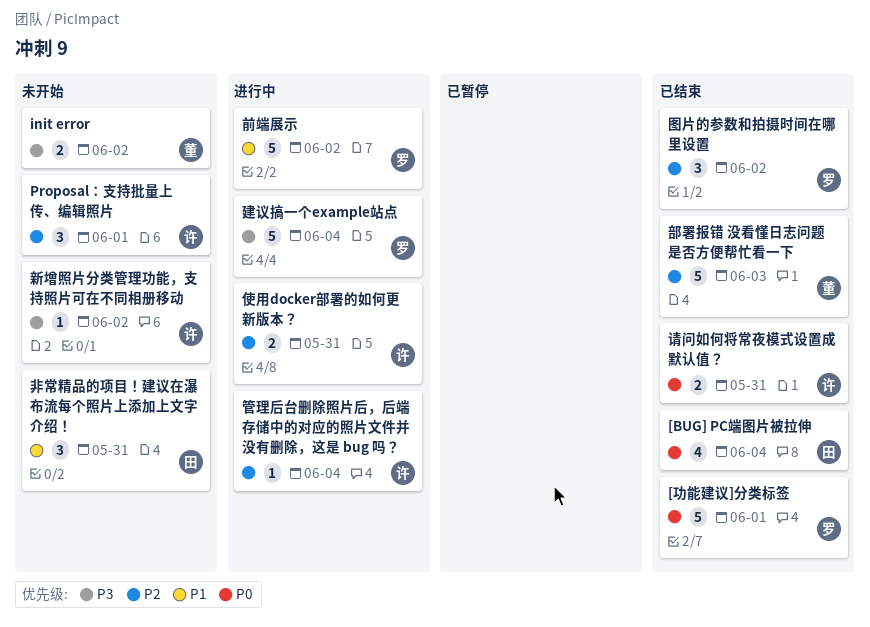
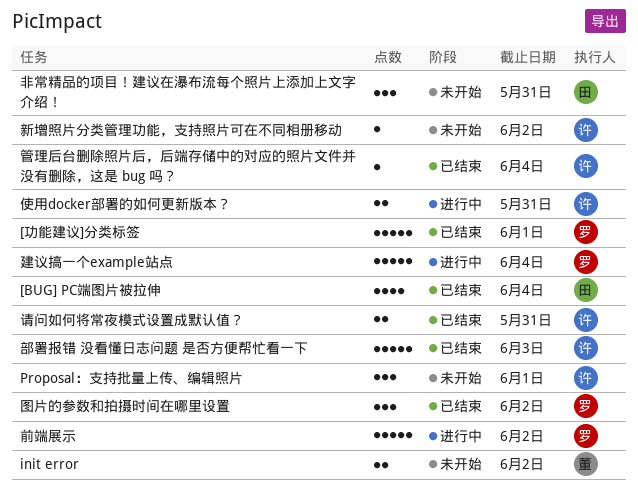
管理后台删除照片后，后端存储中的对应的照片文件并没有删除，这是 bug 吗？, status: 进行中 -> 已结束
部署报错 没看懂日志问题 是否方便帮忙看一下, owner: 董 -> 许

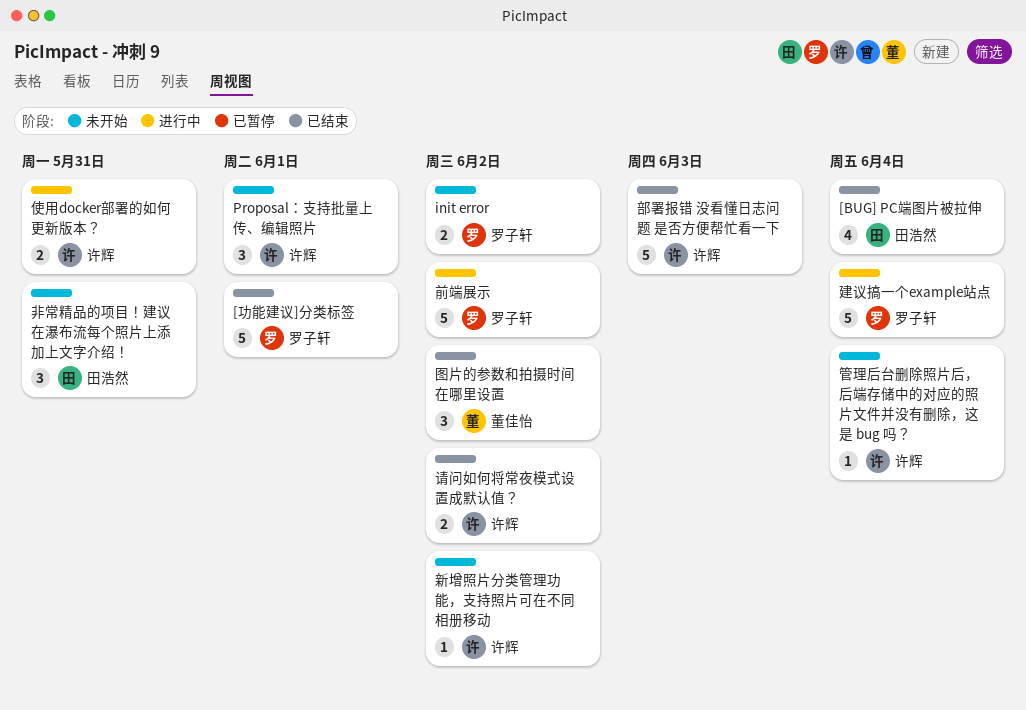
init error, owner: 董佳怡 -> 罗子轩
图片的参数和拍摄时间在哪里设置, owner: 罗子轩 -> 董佳怡
管理后台删除照片后，后端存储中的对应的照片文件并没有删除，这是 bug 吗？, status: 已结束 -> 未开始
请问如何将常夜模式设置成默认值？, due: May 31 -> Jun 2

